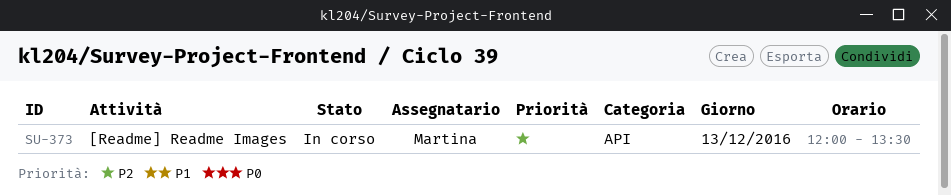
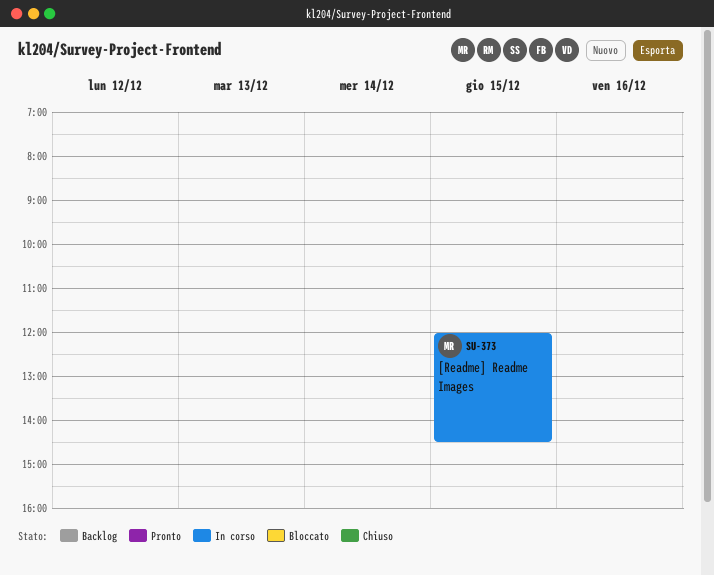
SU-373, day: Dec 13 -> Dec 15
SU-373, ends: 13:30 -> 14:30

